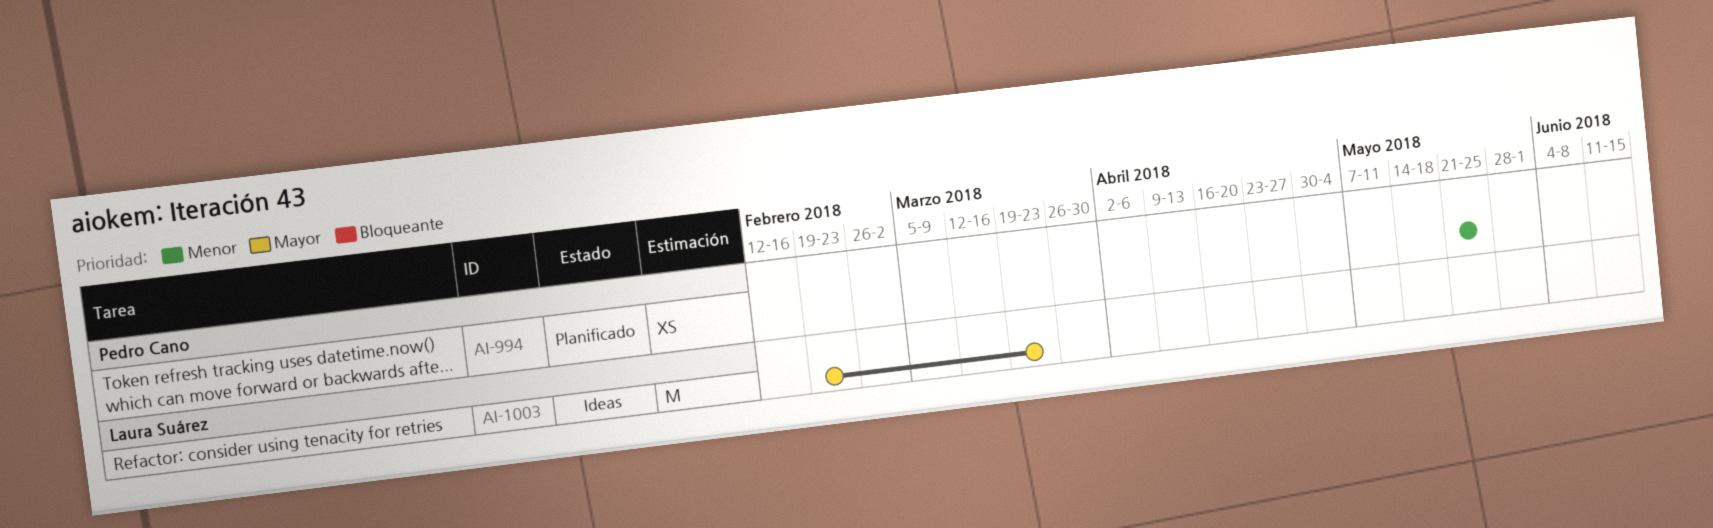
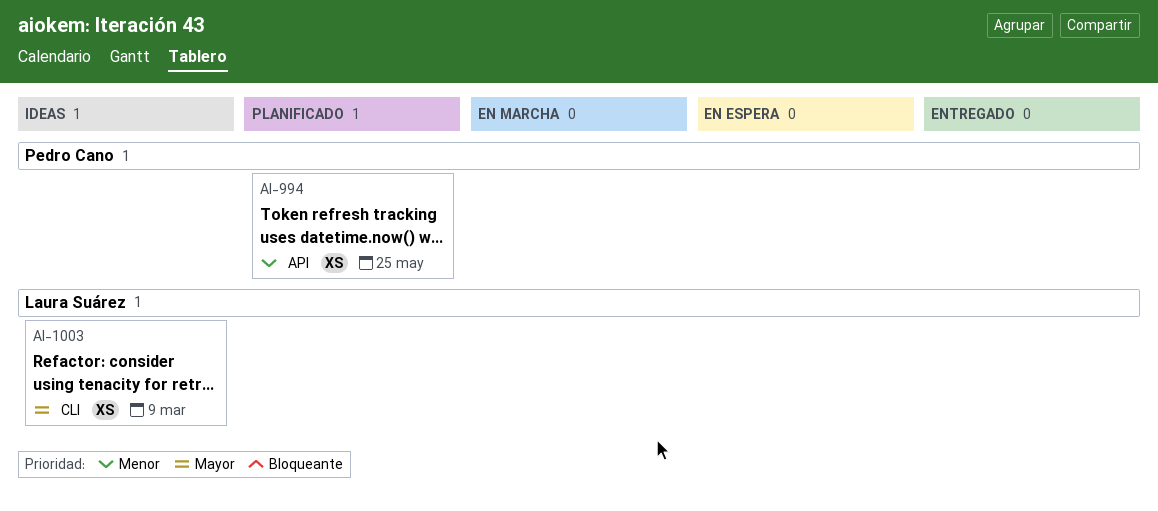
AI-1003, estimate: M -> XS
AI-1003, due: Mar 23 -> Mar 9

